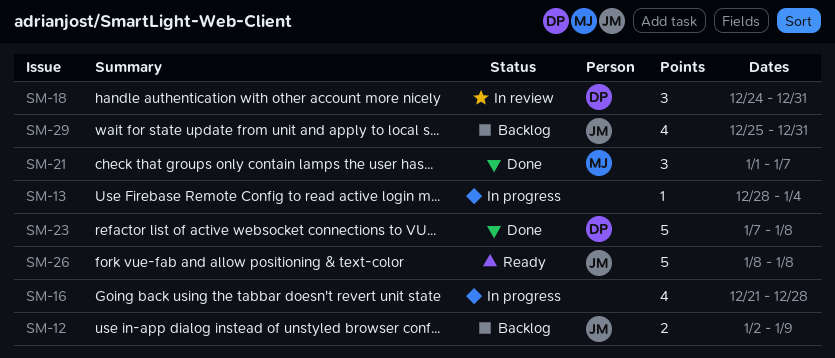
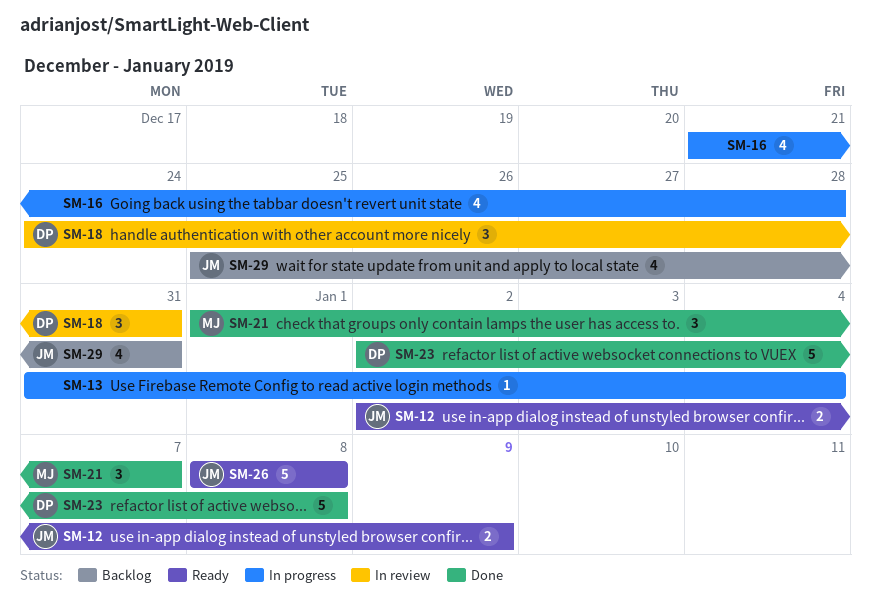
SM-12, status: Backlog -> Ready
SM-13, start: Dec 28 -> Dec 31
SM-23, start: Jan 7 -> Jan 2

